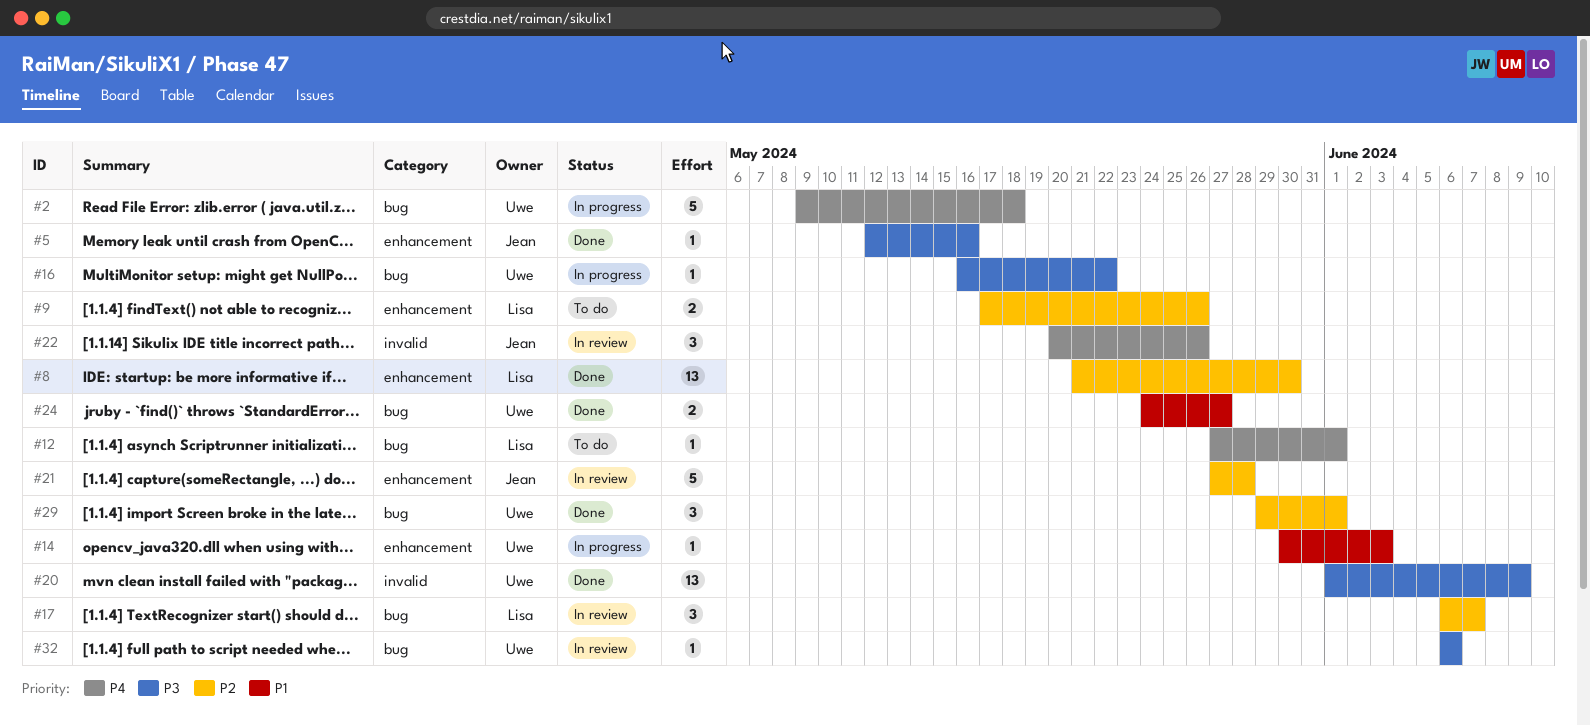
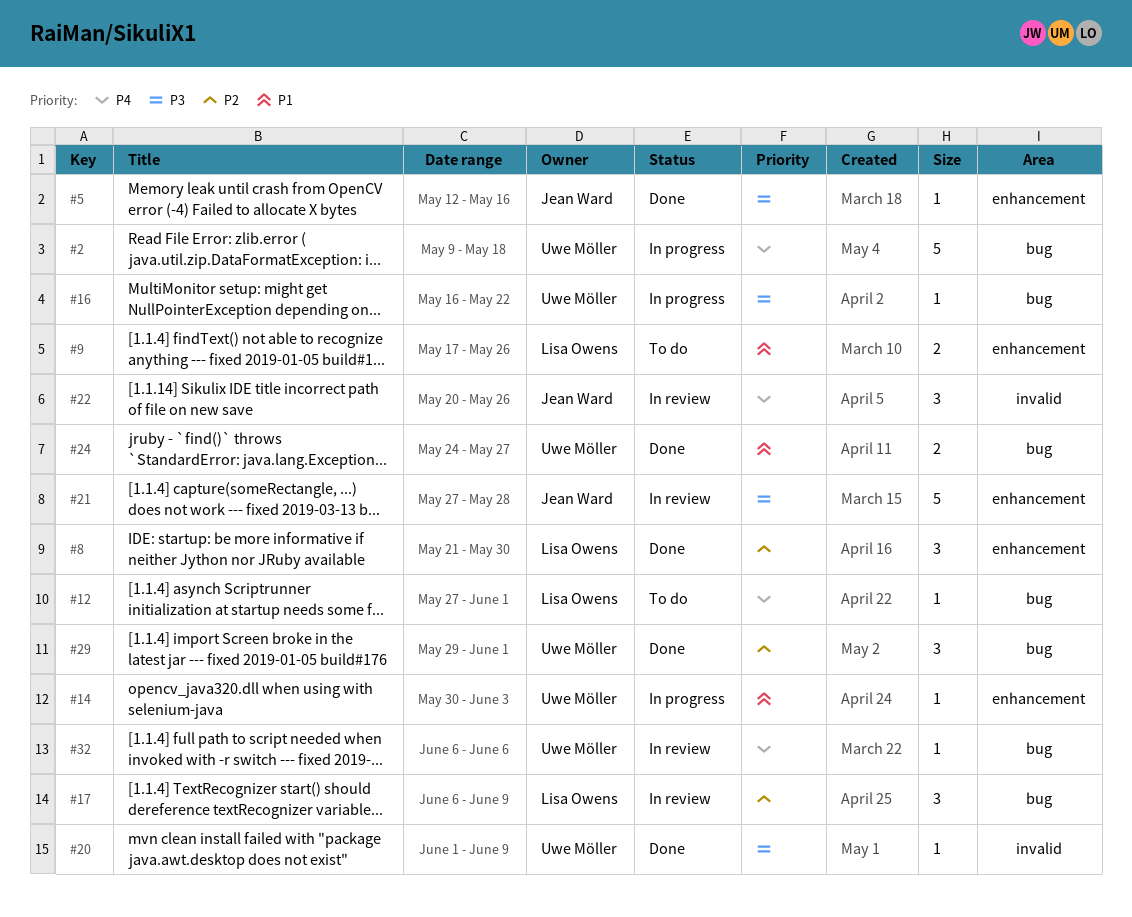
#8, estimate: 13 -> 3
#9, priority: P2 -> P1
#17, due: Jun 7 -> Jun 9
#20, estimate: 13 -> 1
#21, priority: P2 -> P3
#32, priority: P3 -> P4

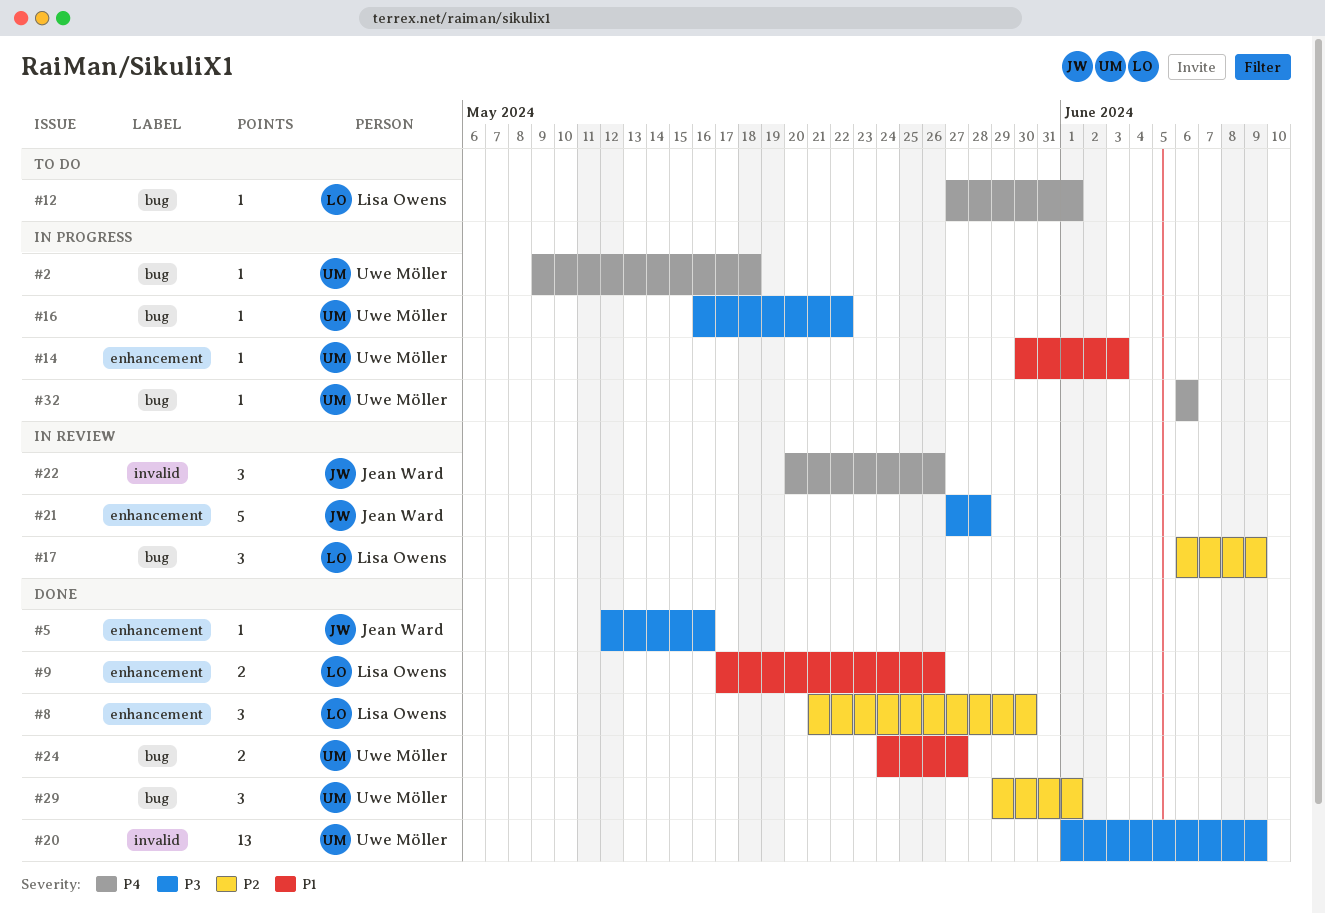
#2, estimate: 5 -> 1
#9, status: To do -> Done
#20, estimate: 1 -> 13
#32, status: In review -> In progress

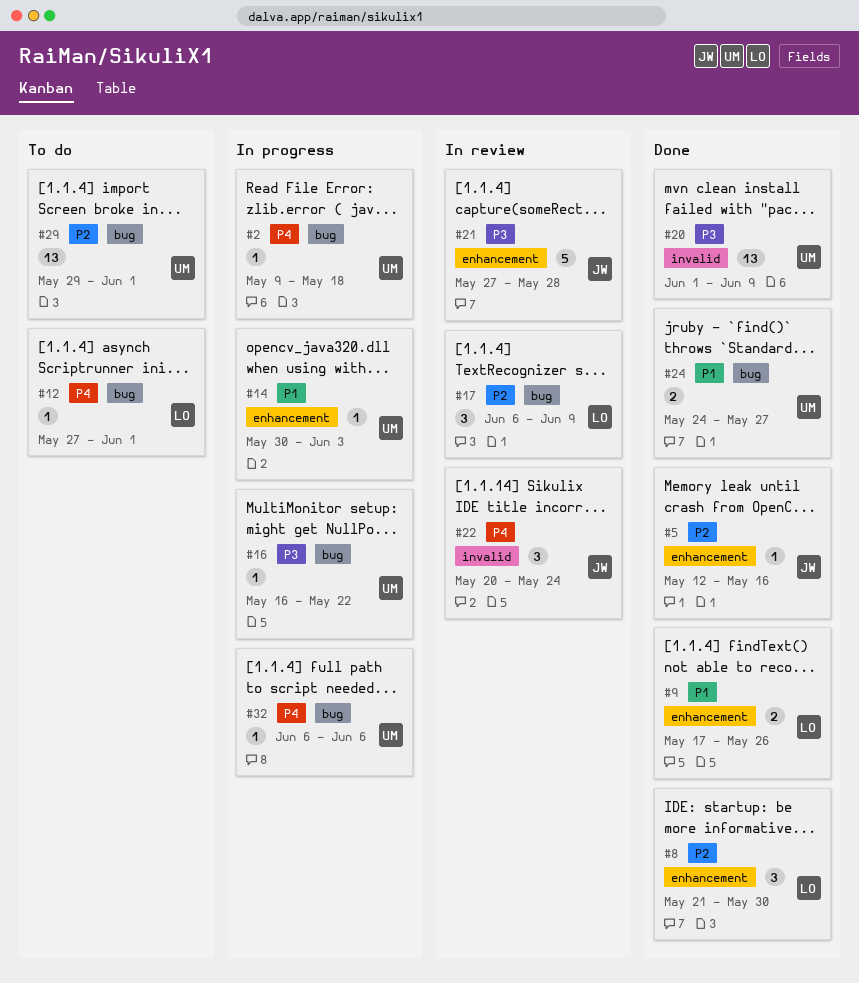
#5, priority: P3 -> P2
#22, due: May 26 -> May 24
#29, status: Done -> To do
#29, estimate: 3 -> 13

